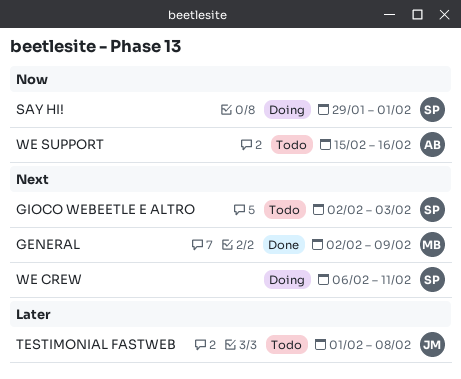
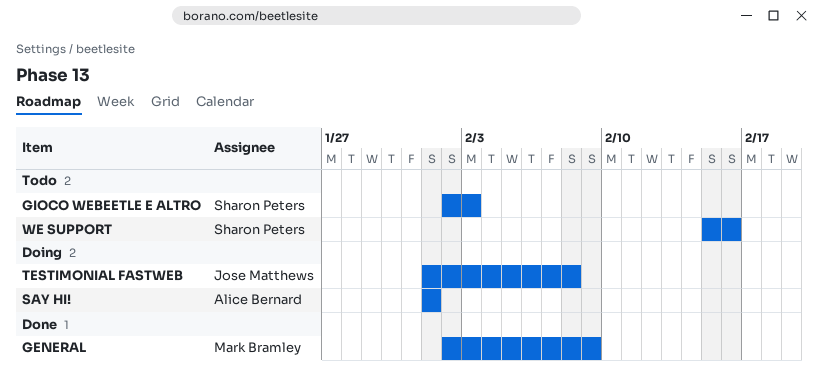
SAY HI!, owner: Sharon Peters -> Alice Bernard
SAY HI!, start: Jan 29 -> Feb 1
TESTIMONIAL FASTWEB, status: Todo -> Doing
WE CREW: present -> none
WE SUPPORT, owner: Alice Bernard -> Sharon Peters

